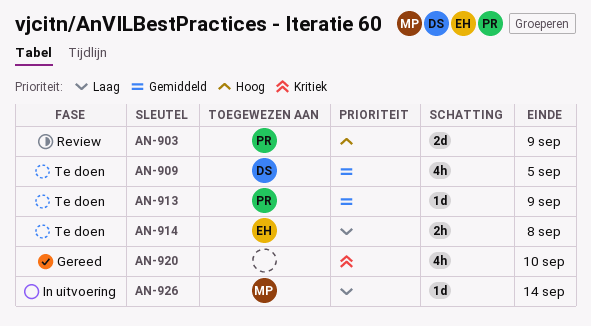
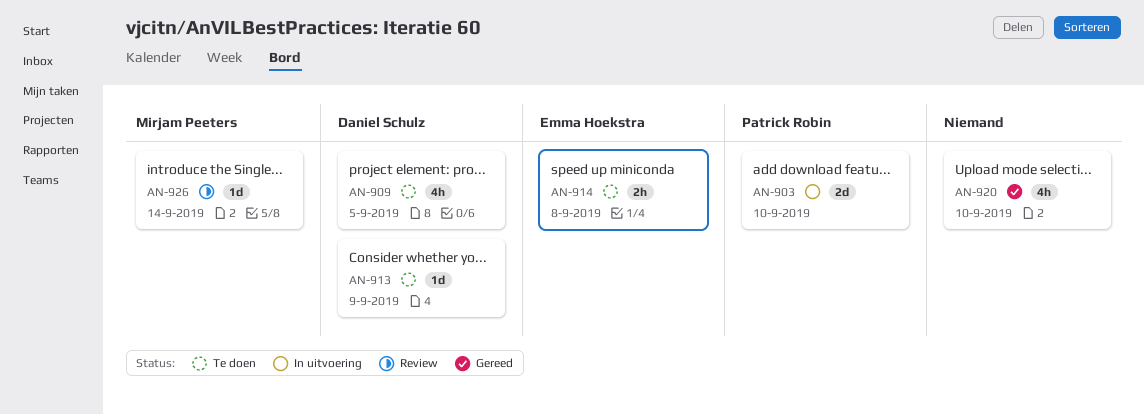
AN-903, status: Review -> In uitvoering
AN-903, due: Sep 9 -> Sep 10
AN-913, owner: Patrick Robin -> Daniel Schulz
AN-926, status: In uitvoering -> Review

